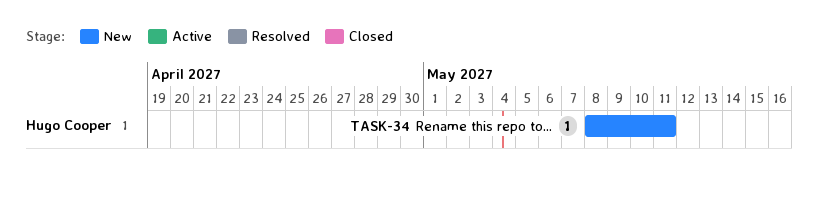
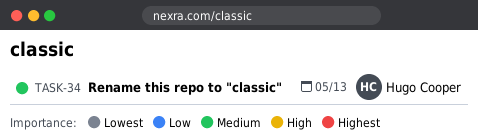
TASK-34, due: May 11 -> May 13

